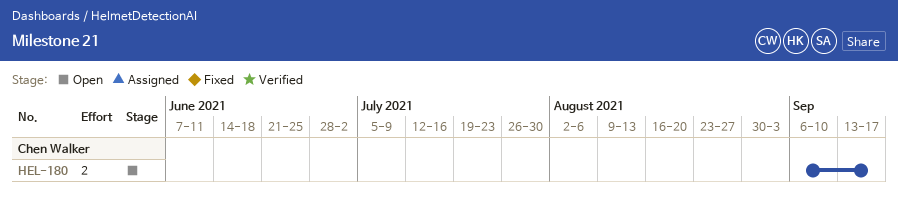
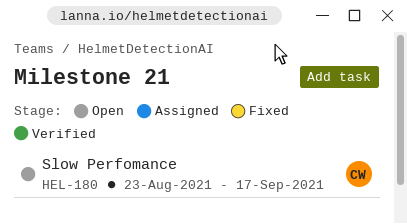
HEL-180, estimate: 2 -> 1
HEL-180, start: Sep 6 -> Aug 23

